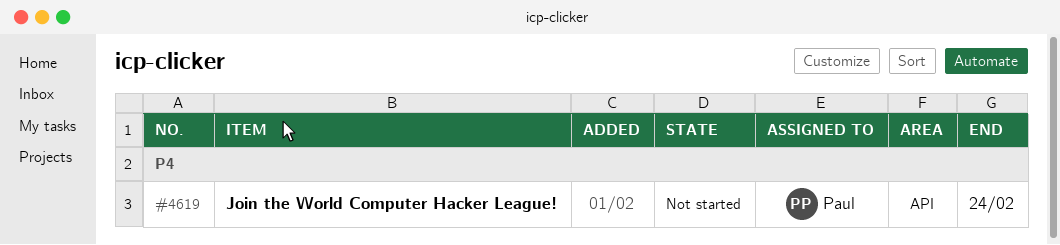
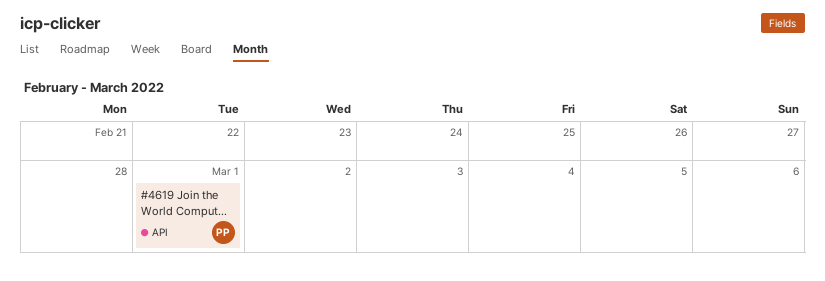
#4619, due: Feb 24 -> Mar 1

